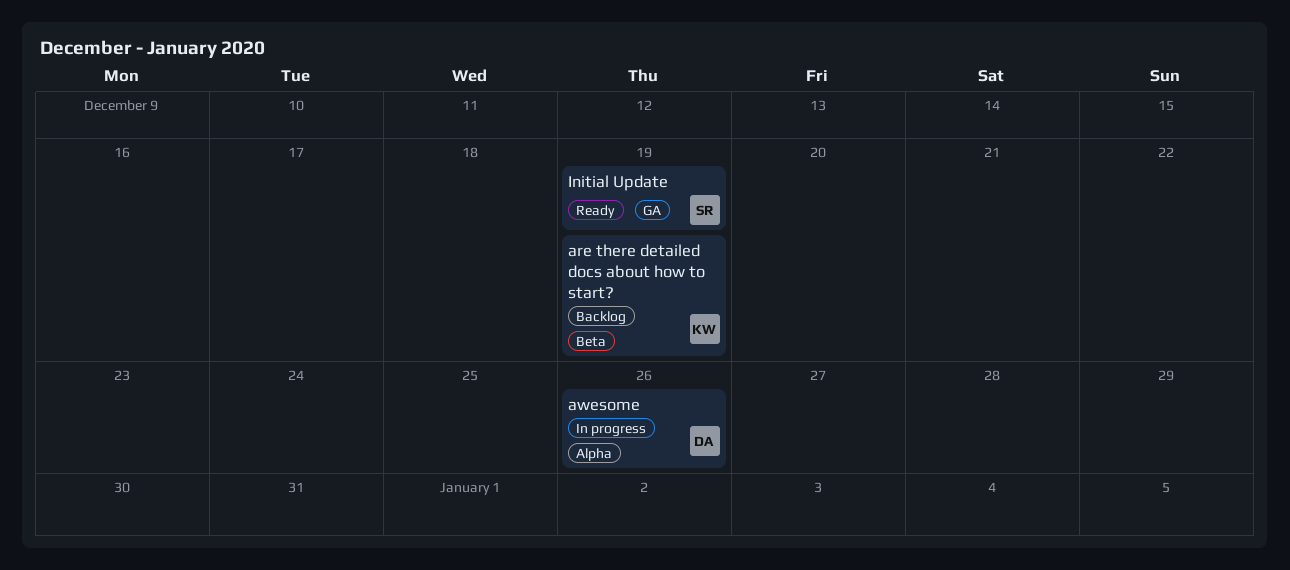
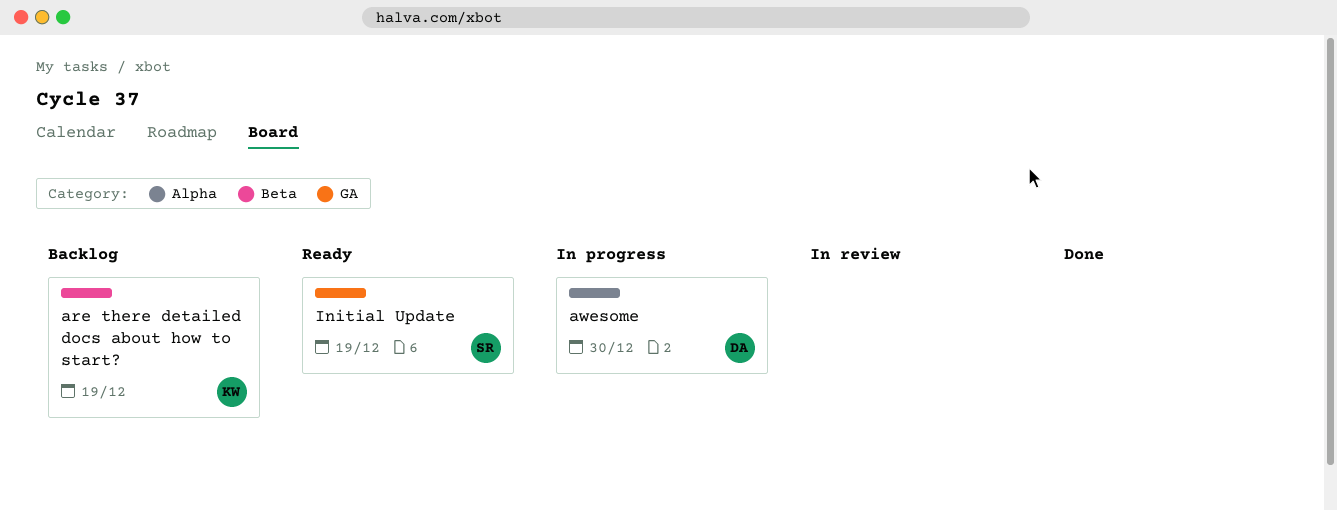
awesome, due: Dec 26 -> Dec 30

